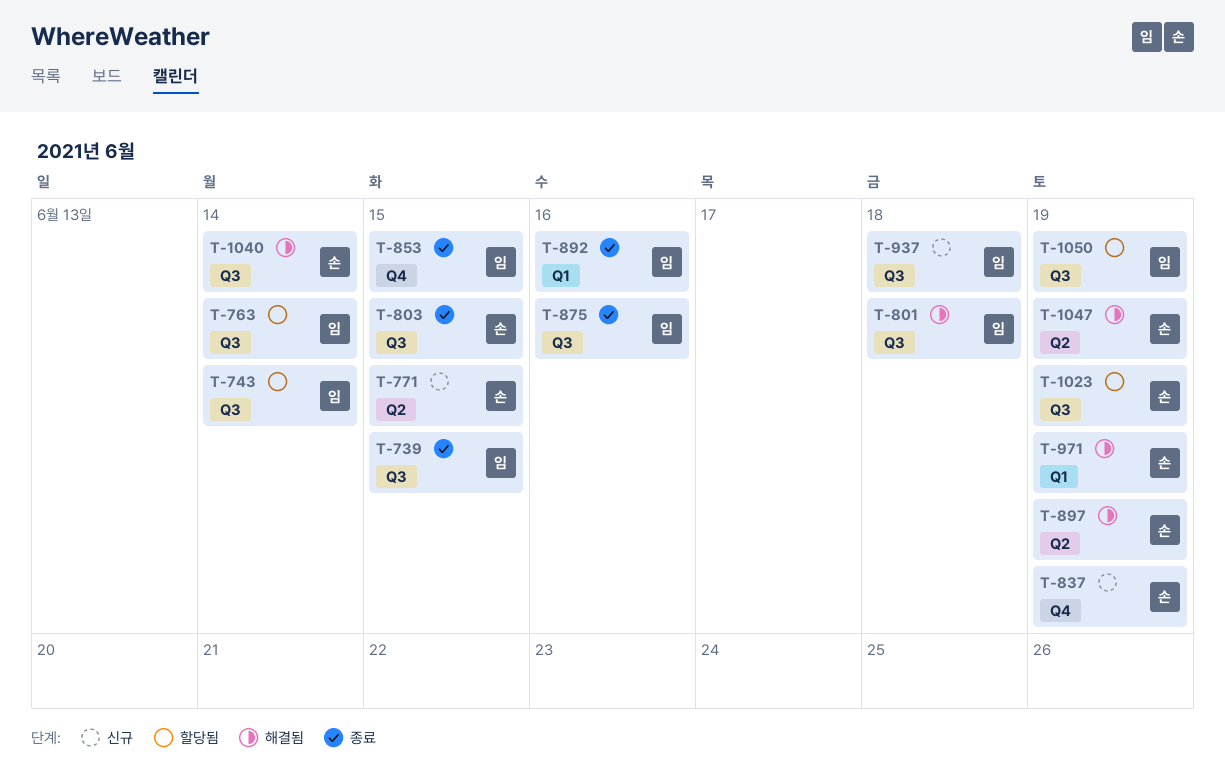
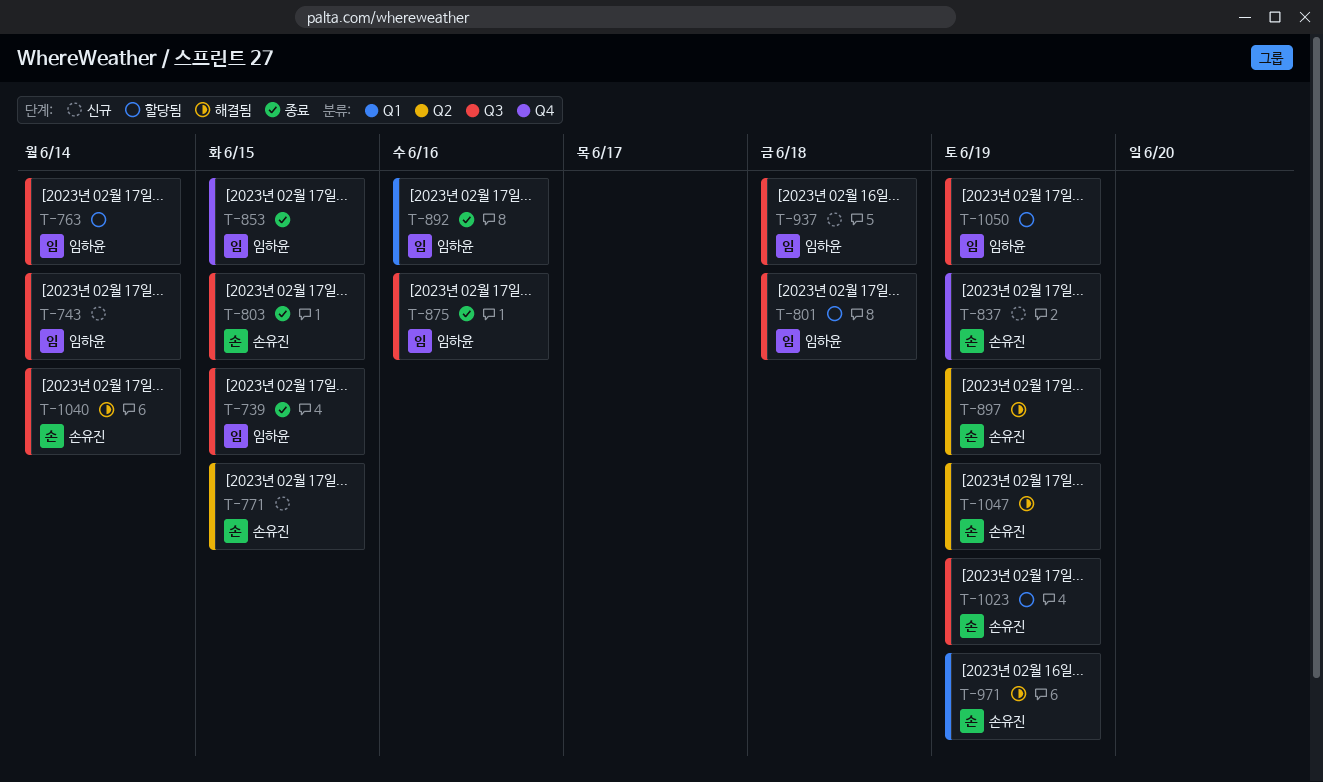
T-743, status: 할당됨 -> 신규
T-801, status: 해결됨 -> 할당됨

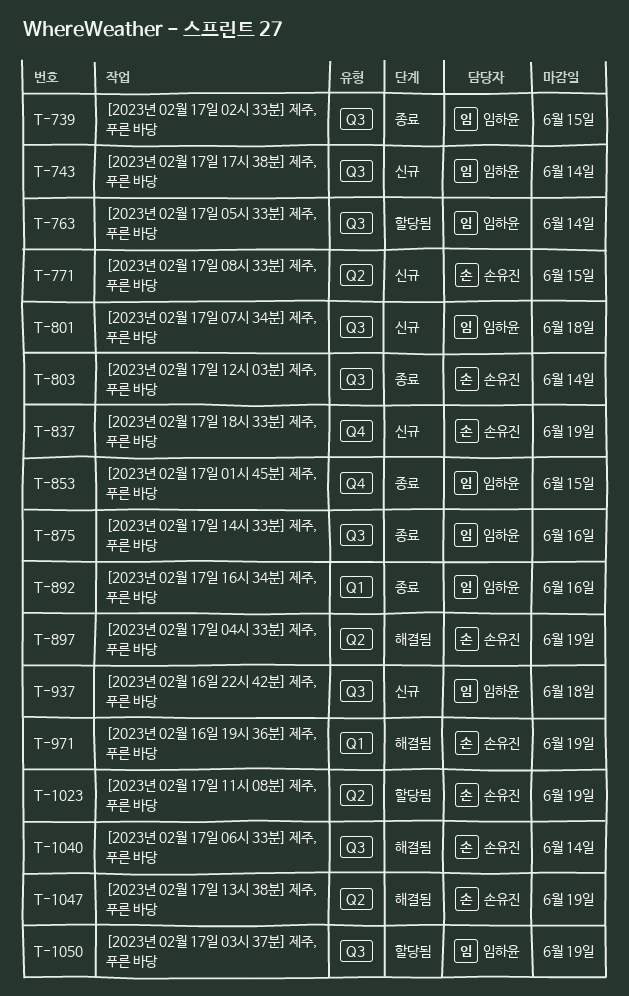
T-801, status: 할당됨 -> 신규
T-803, due: Jun 15 -> Jun 14
T-1023, label: Q3 -> Q2

